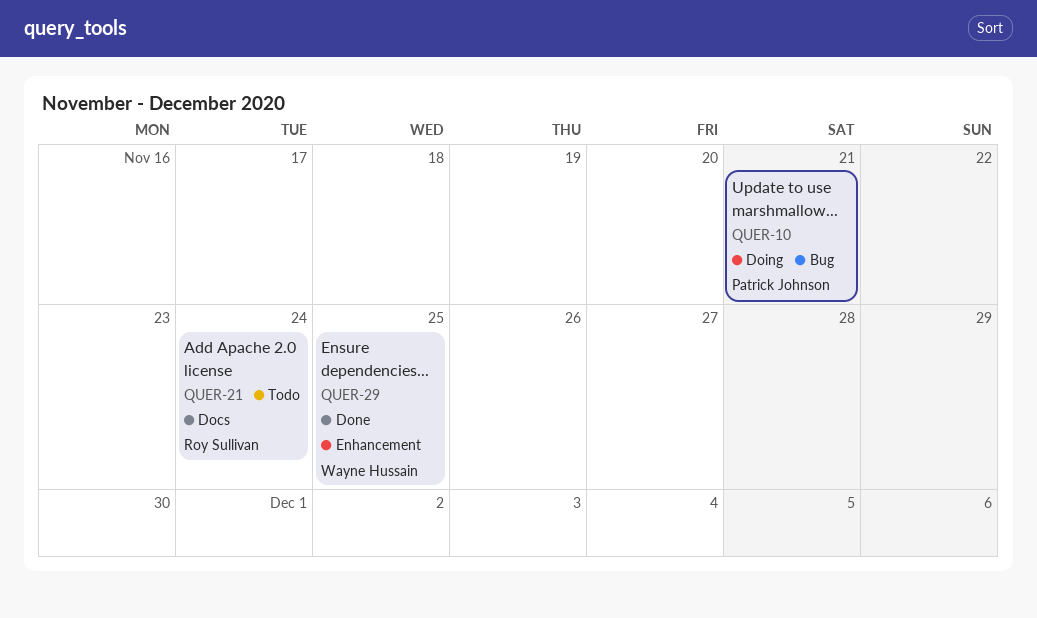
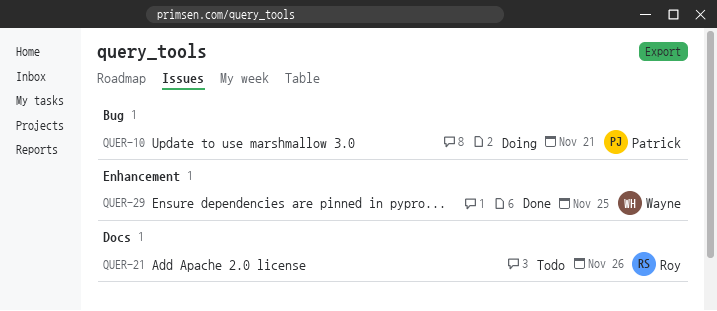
QUER-21, due: Nov 24 -> Nov 26

